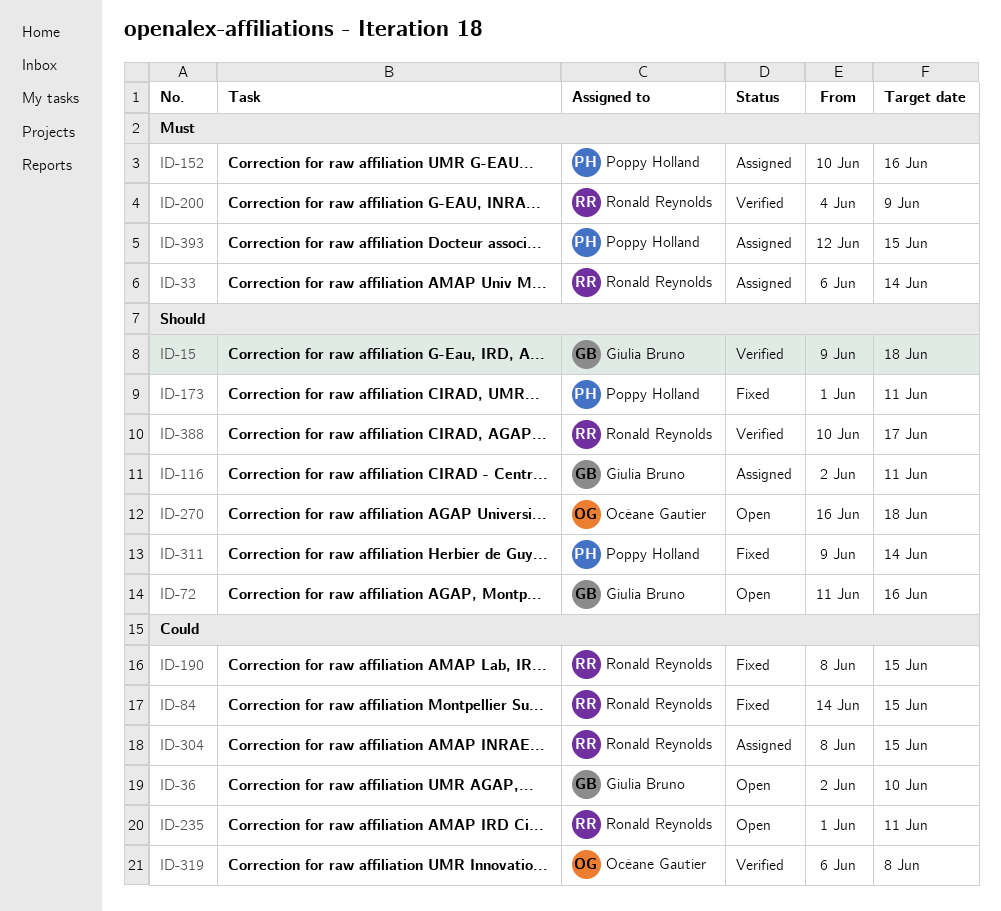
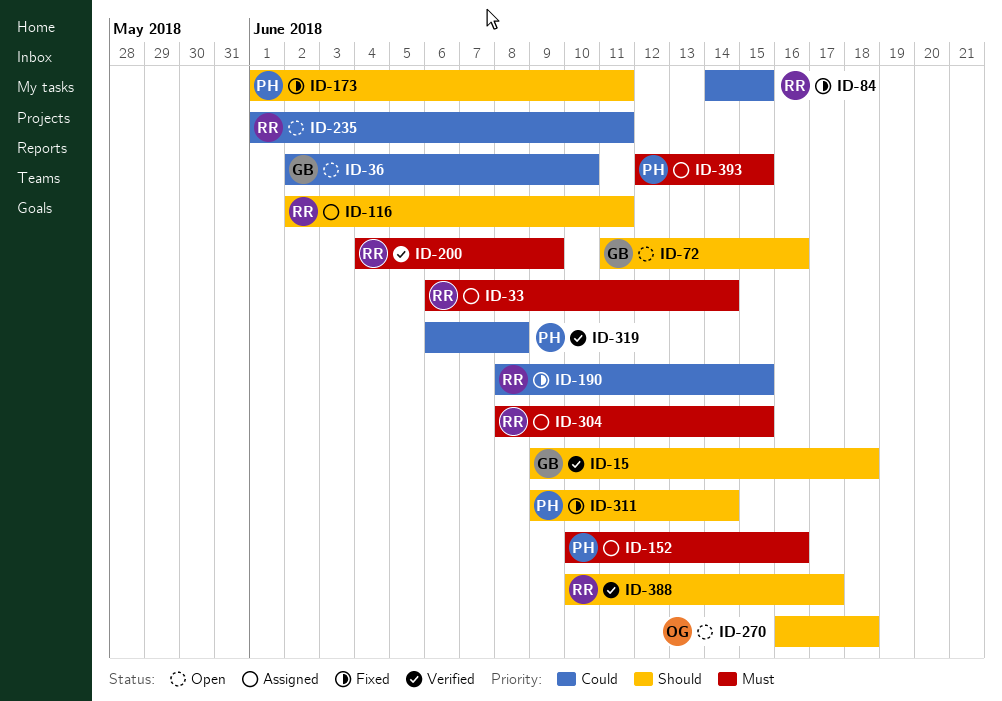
ID-116, owner: Giulia Bruno -> Ronald Reynolds
ID-304, priority: Could -> Must
ID-319, owner: Océane Gautier -> Poppy Holland

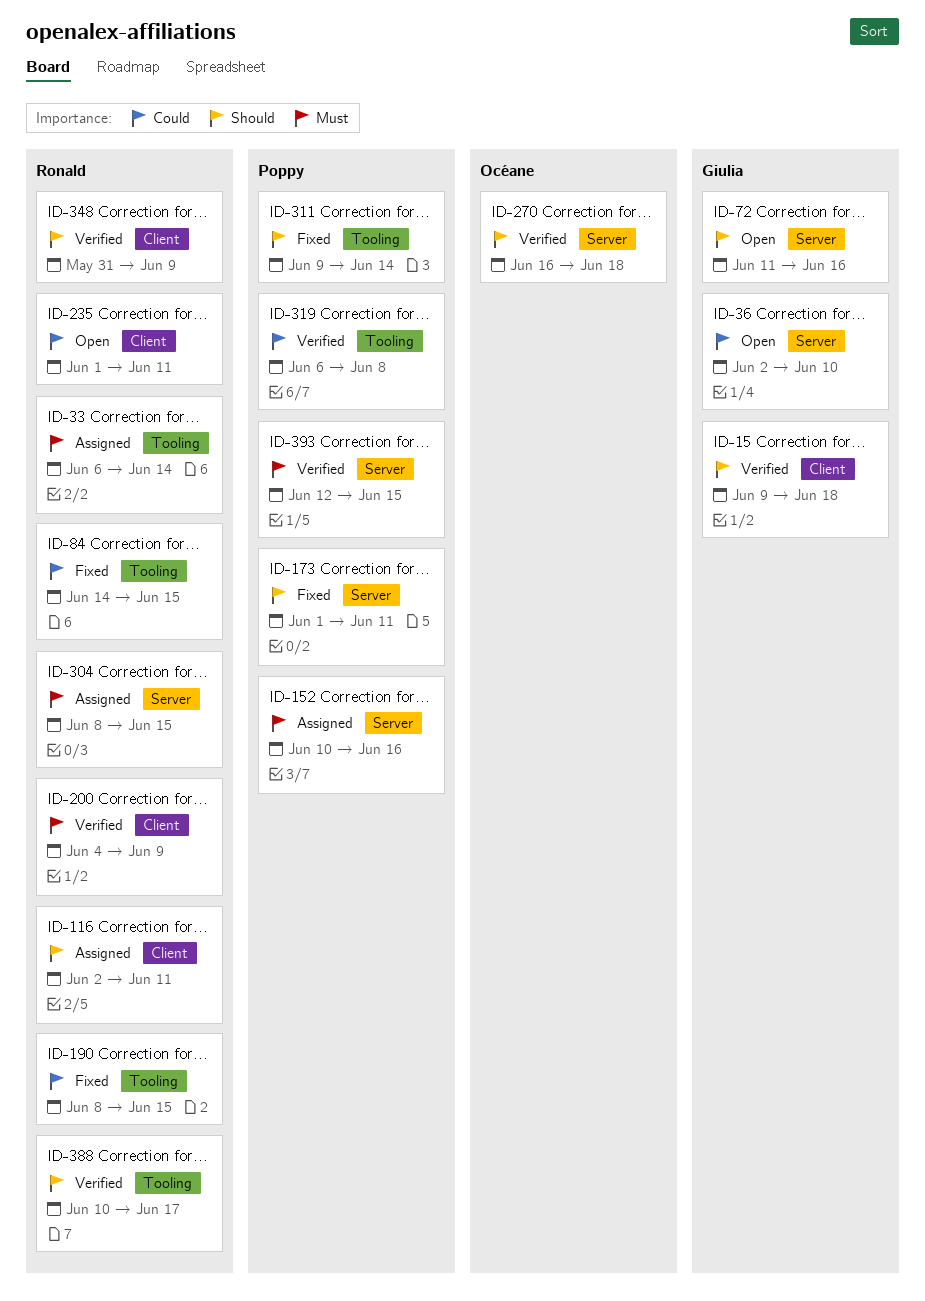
ID-270, status: Open -> Verified
ID-348: none -> present
ID-393, status: Assigned -> Verified

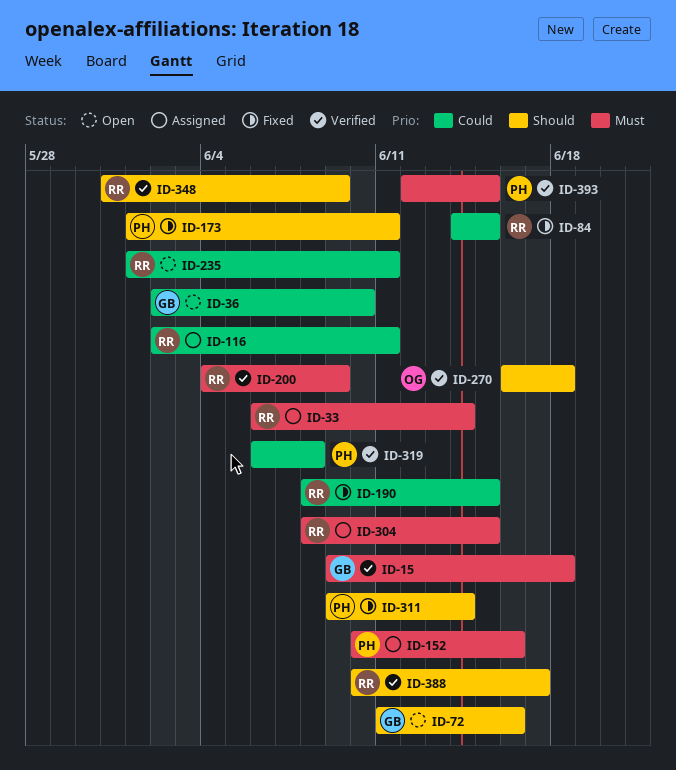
ID-15, priority: Should -> Must
ID-116, priority: Should -> Could

